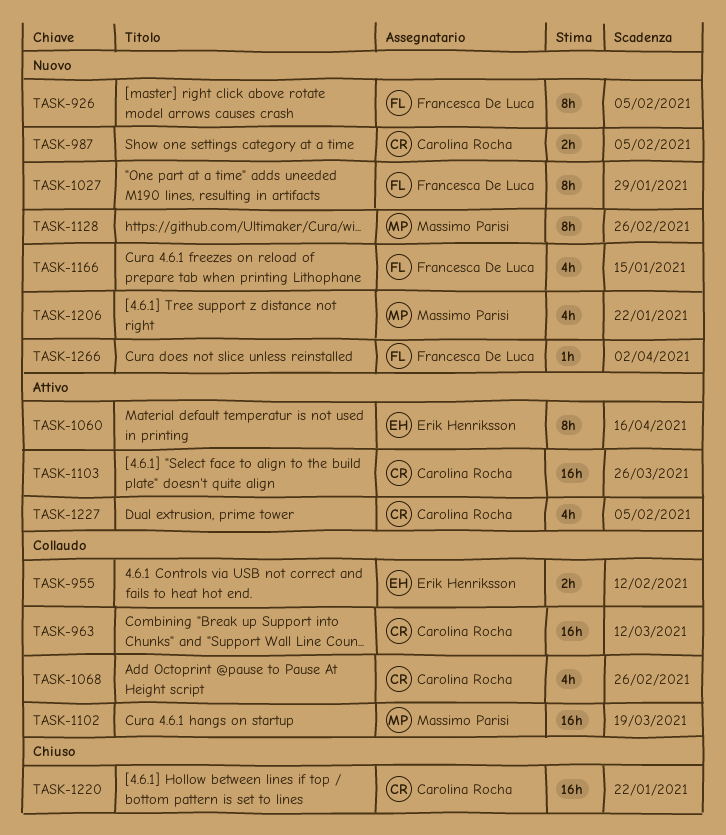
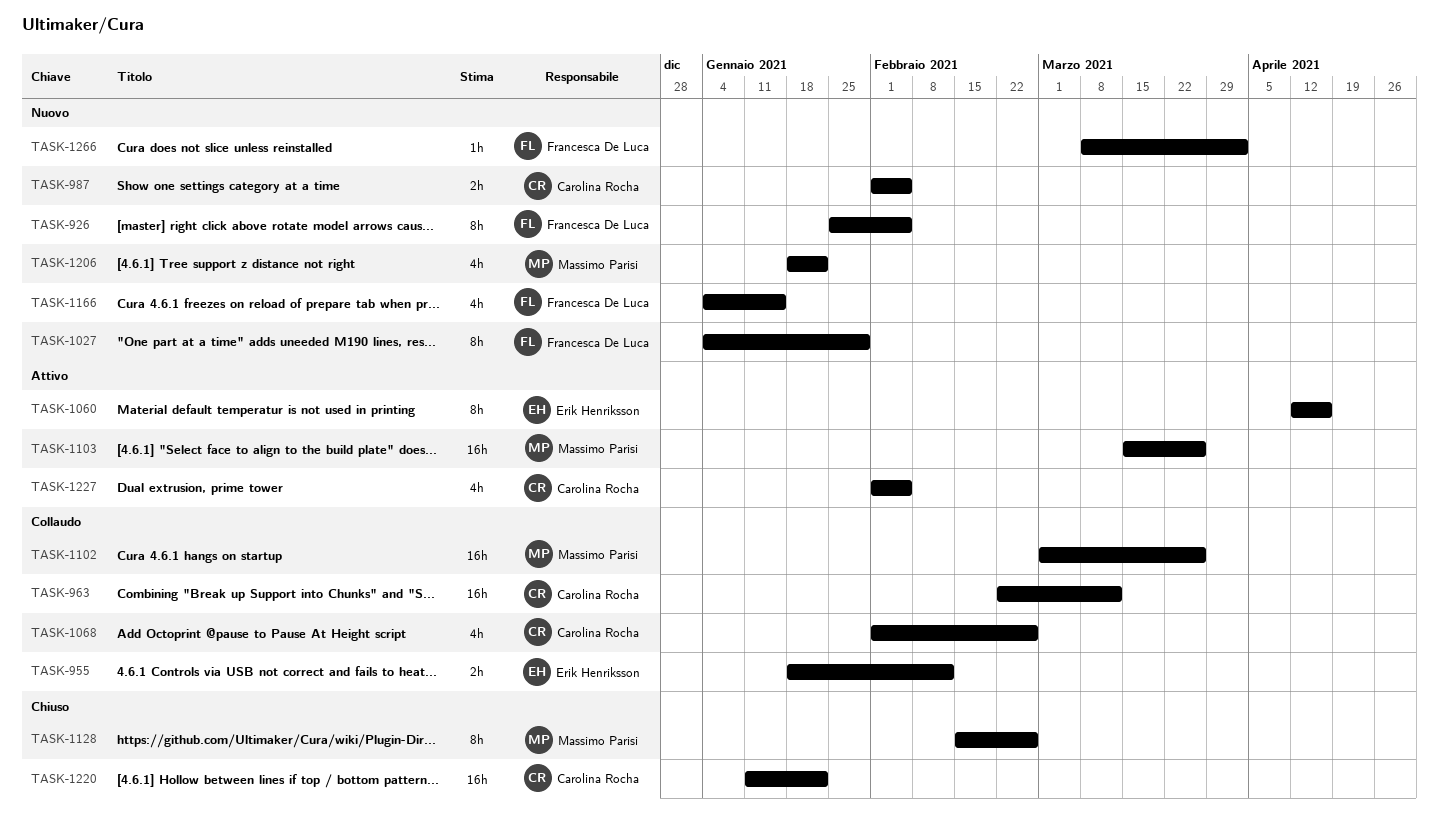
TASK-1102, due: Mar 19 -> Mar 26
TASK-1103, owner: Carolina Rocha -> Massimo Parisi
TASK-1128, status: Nuovo -> Chiuso

